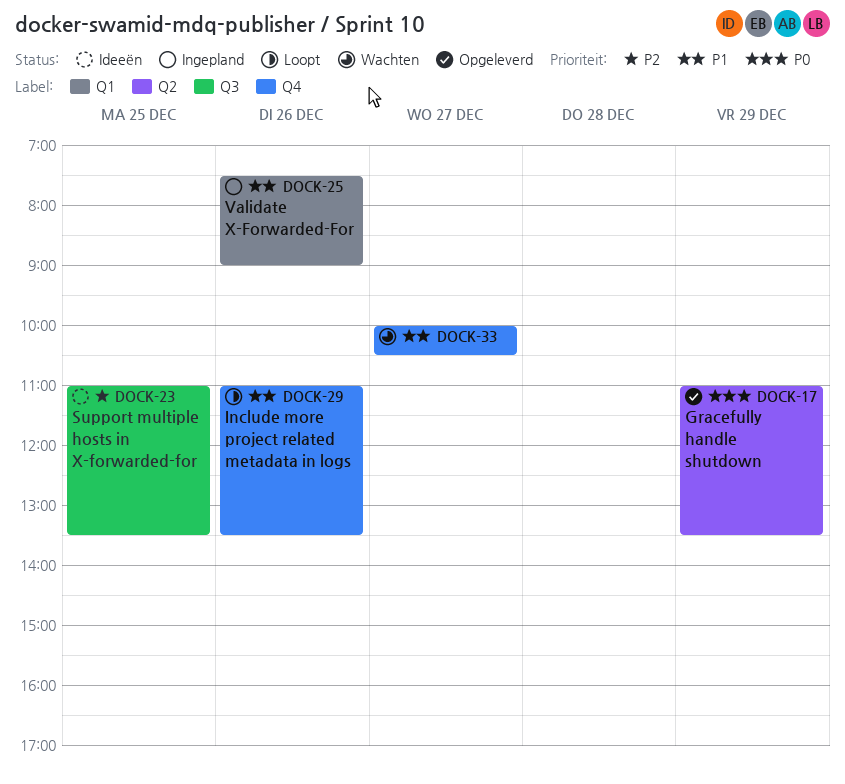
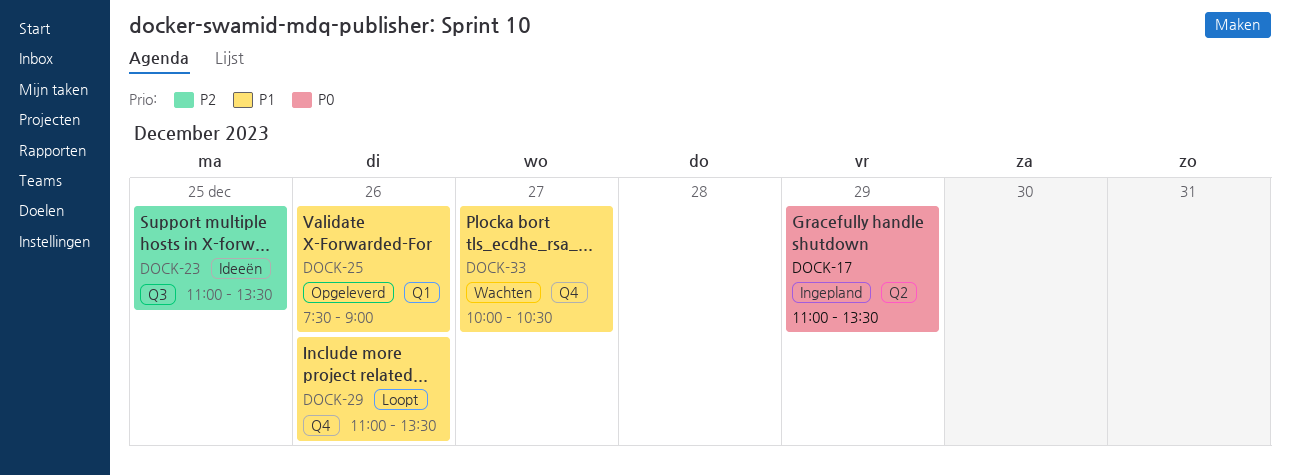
DOCK-17, status: Opgeleverd -> Ingepland
DOCK-25, status: Ingepland -> Opgeleverd

